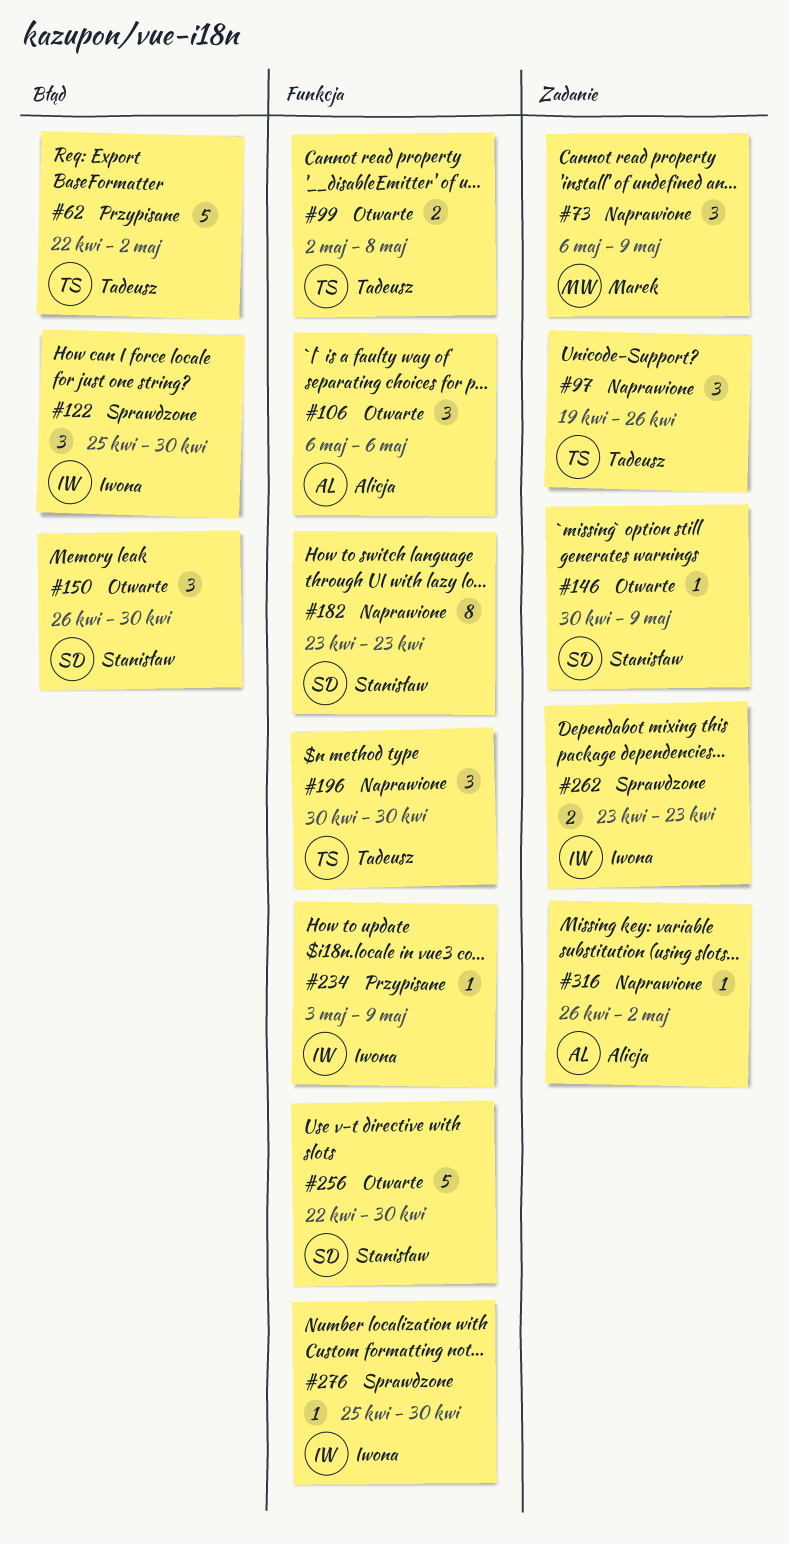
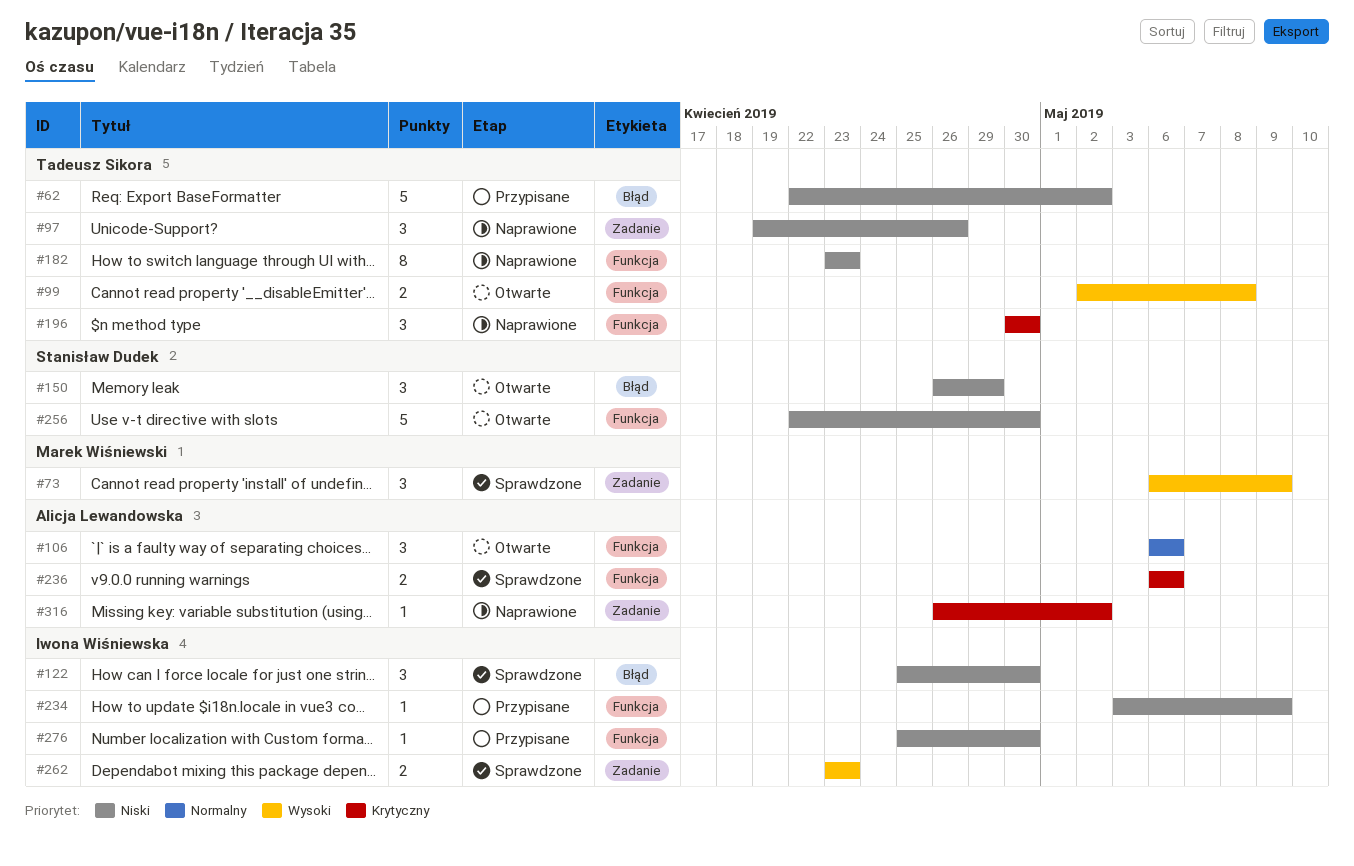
#73, status: Naprawione -> Sprawdzone
#146: present -> none
#150, due: Apr 30 -> Apr 29
#182, owner: Stanisław Dudek -> Tadeusz Sikora
#236: none -> present
#276, status: Sprawdzone -> Przypisane

